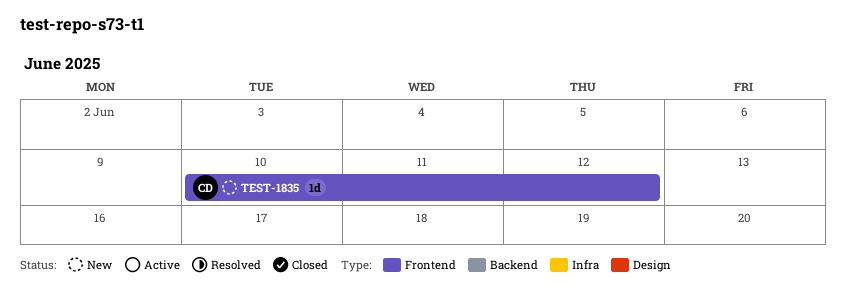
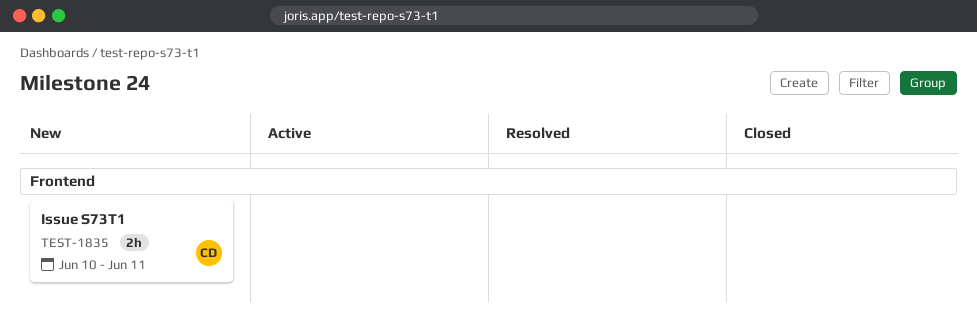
TEST-1835, estimate: 1d -> 2h
TEST-1835, due: Jun 12 -> Jun 11

